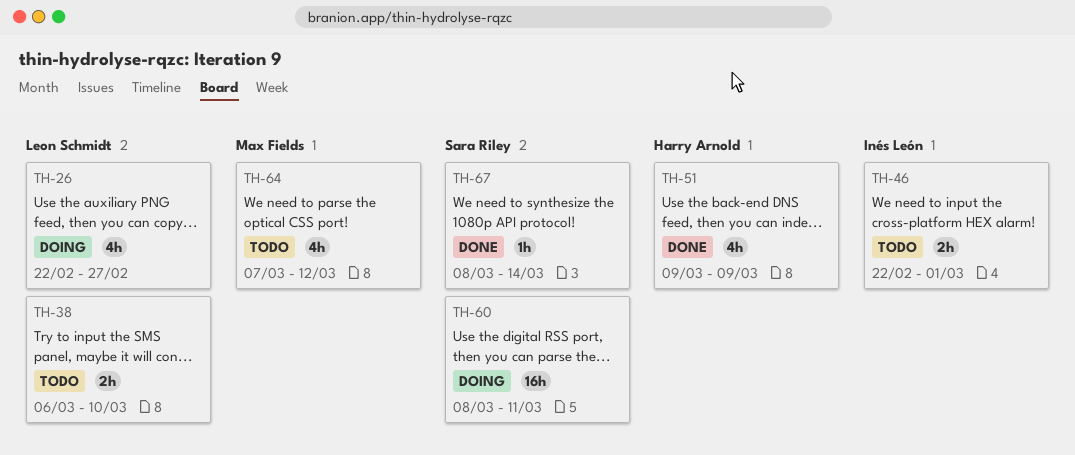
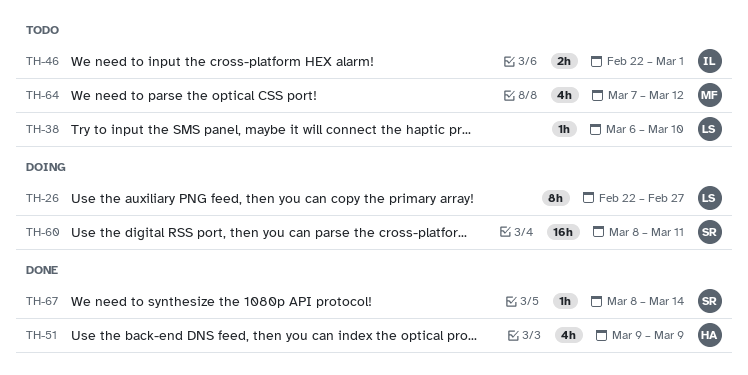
TH-26, estimate: 4h -> 8h
TH-38, estimate: 2h -> 1h

